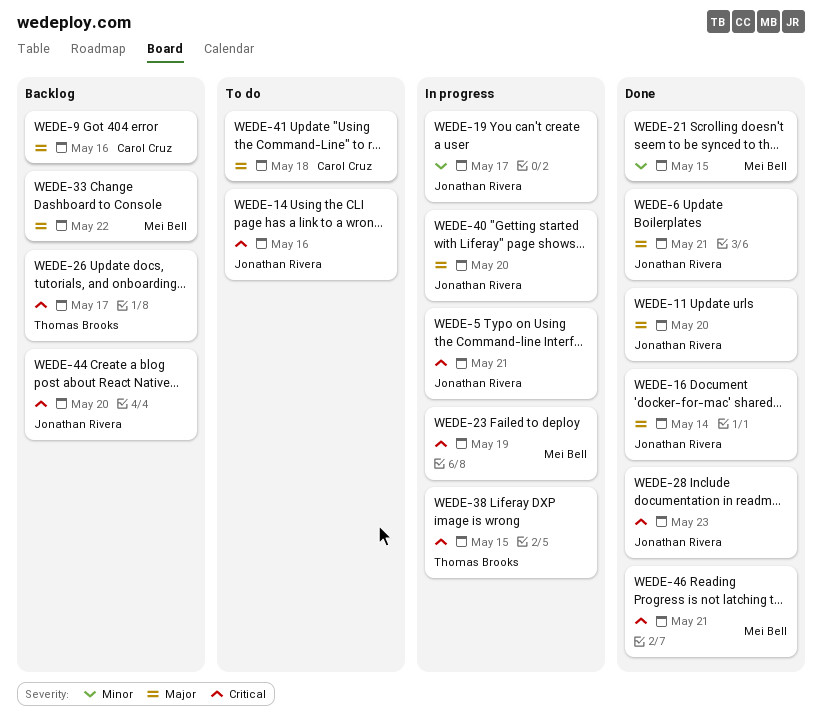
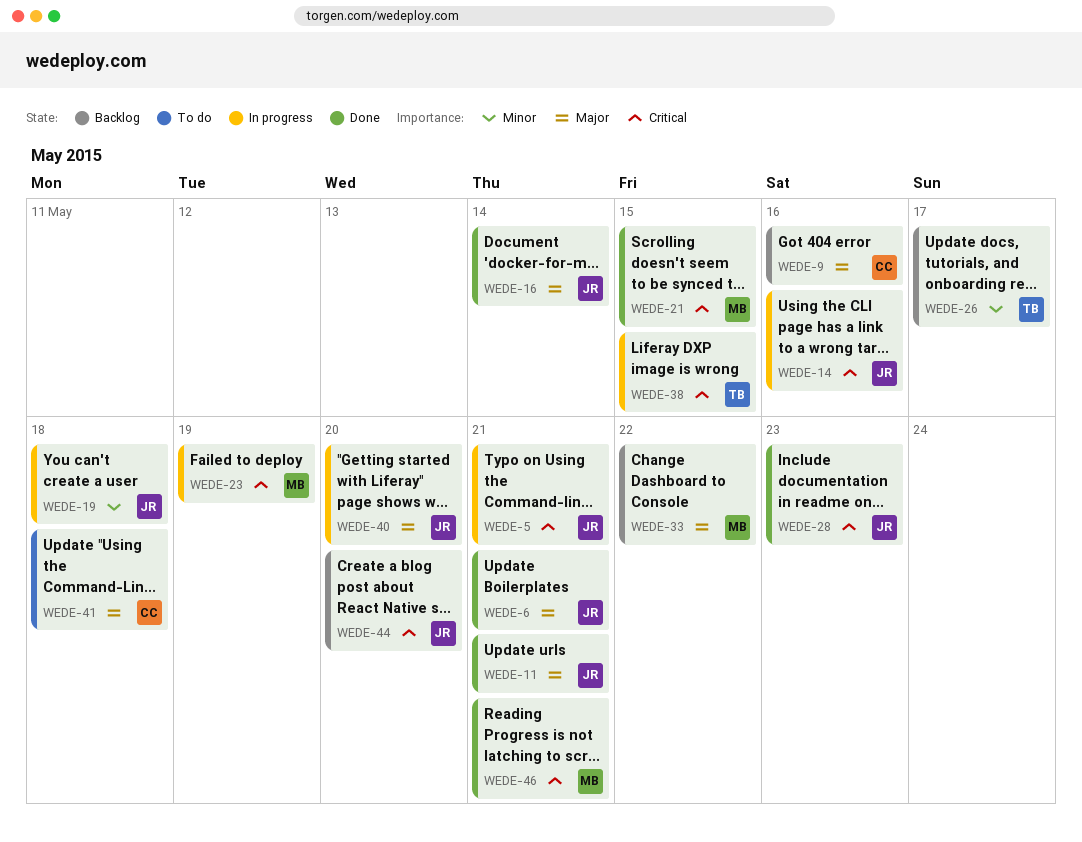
WEDE-11, due: May 20 -> May 21
WEDE-14, status: To do -> In progress
WEDE-19, due: May 17 -> May 18
WEDE-21, priority: Minor -> Critical
WEDE-26, priority: Critical -> Minor

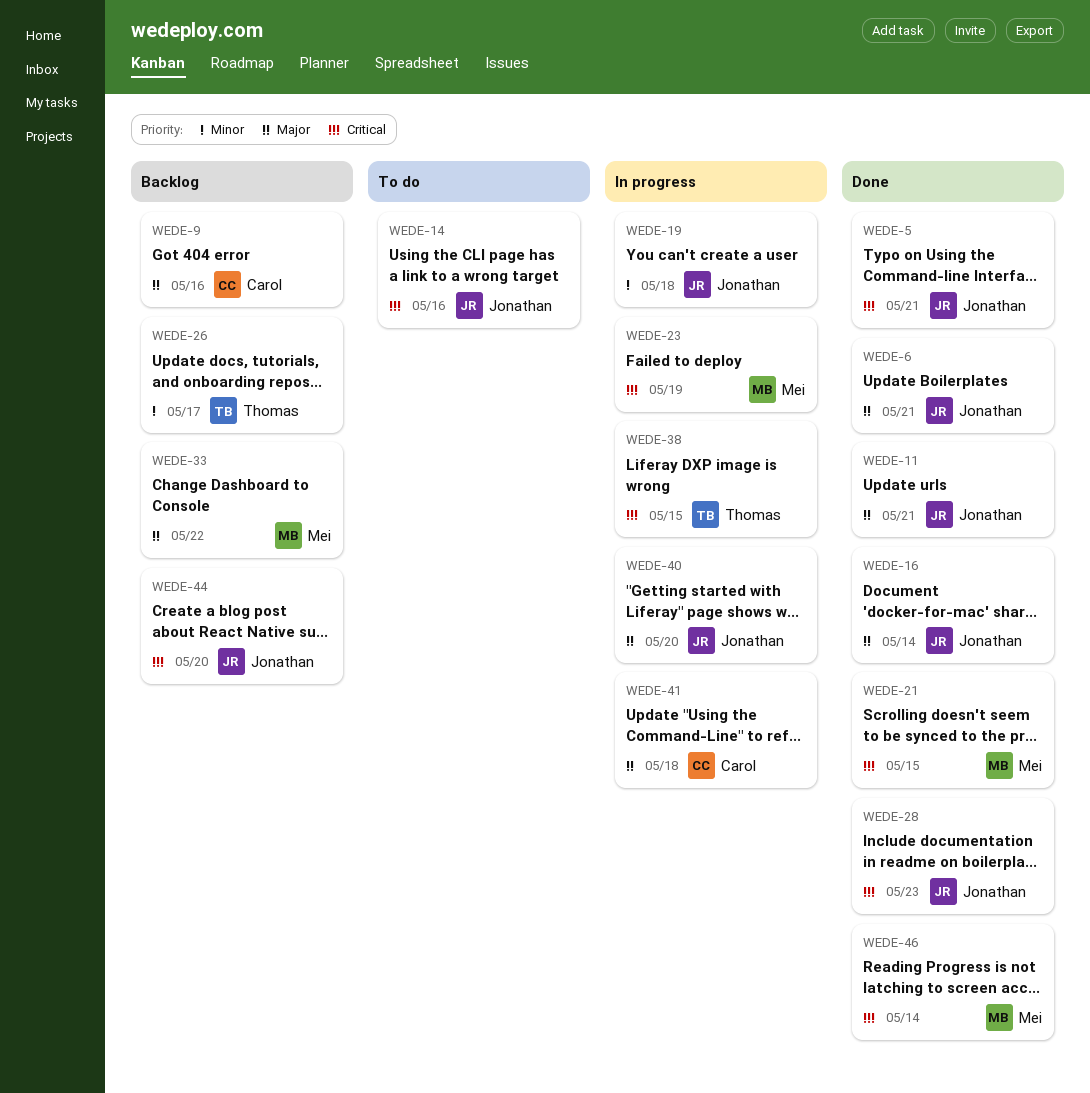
WEDE-5, status: In progress -> Done
WEDE-14, status: In progress -> To do
WEDE-41, status: To do -> In progress
WEDE-46, due: May 21 -> May 14

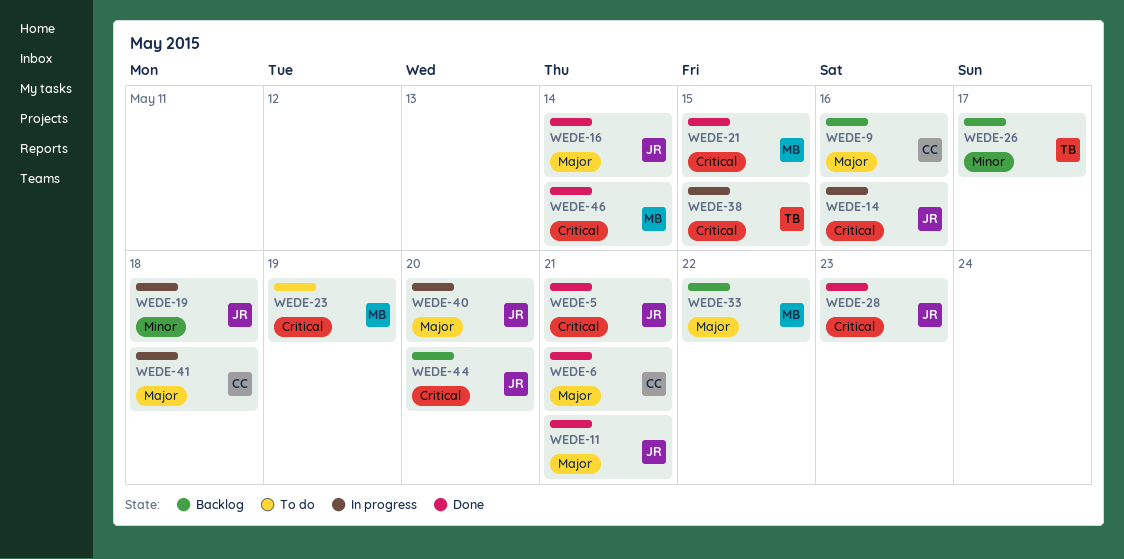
WEDE-6, owner: Jonathan -> Carol
WEDE-14, status: To do -> In progress
WEDE-23, status: In progress -> To do

